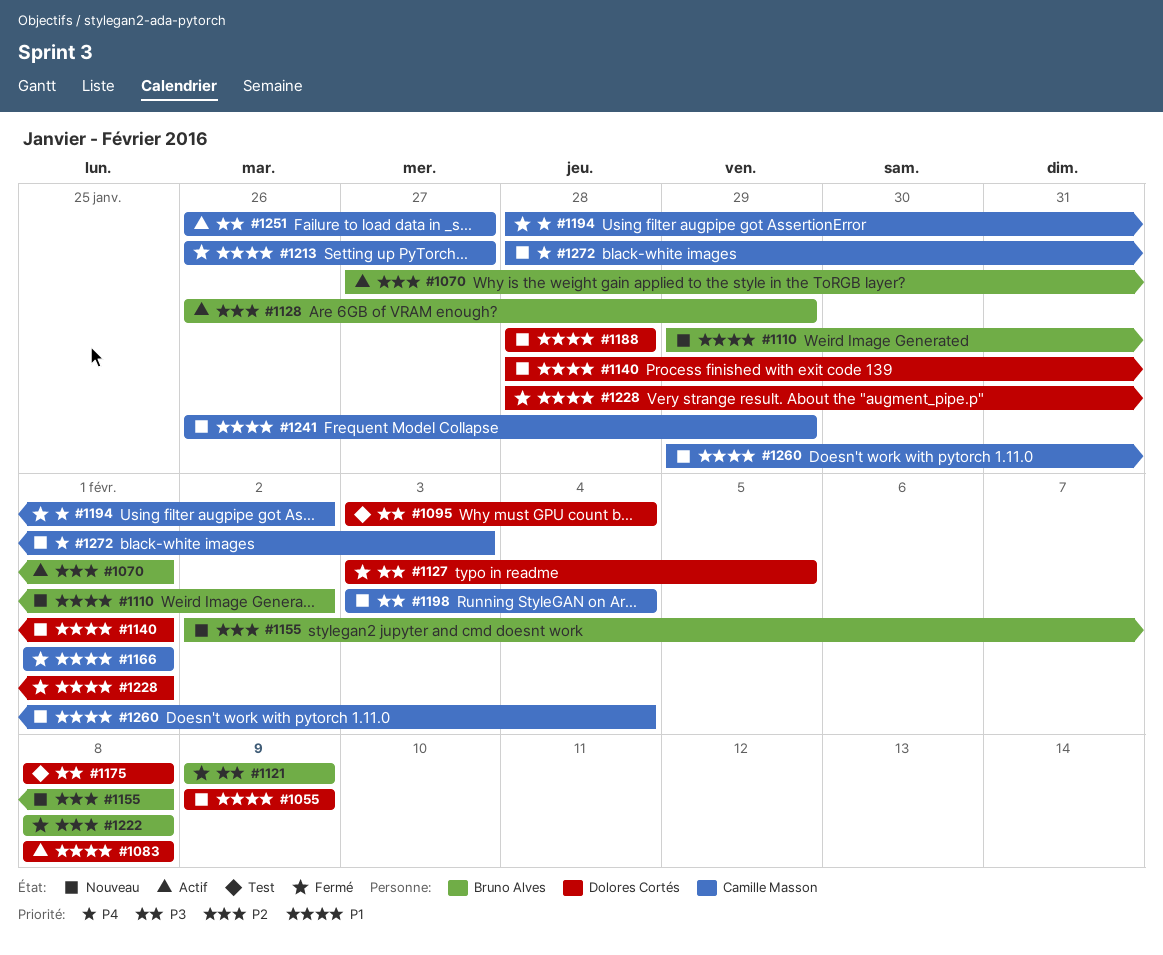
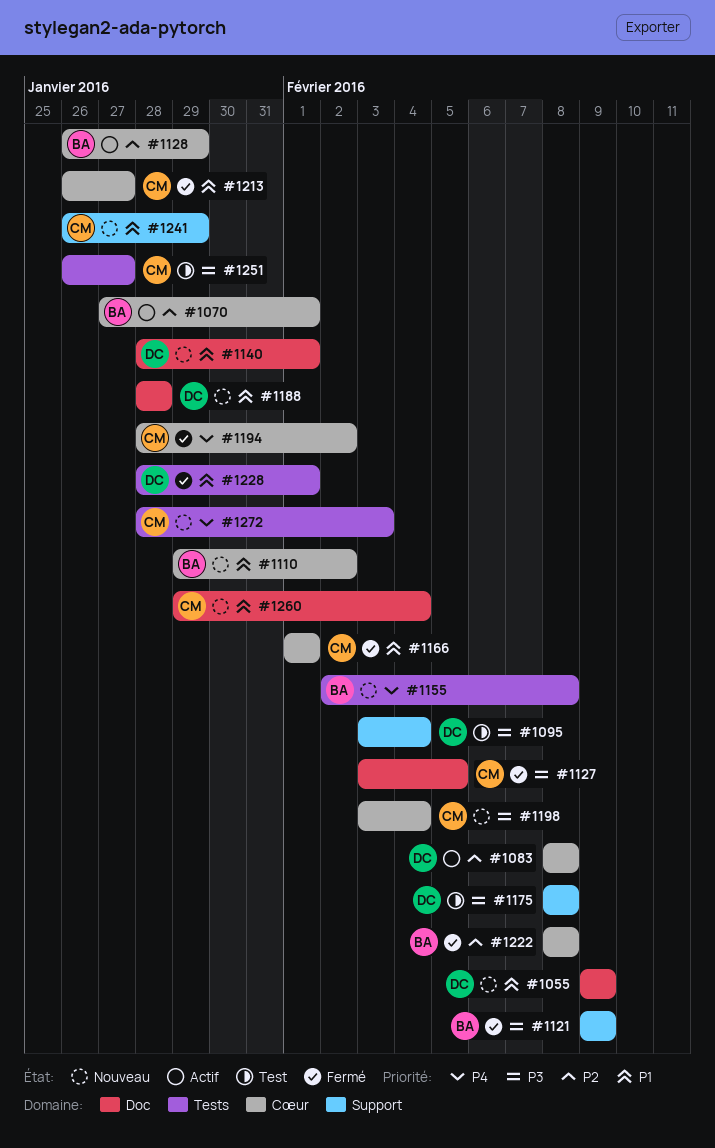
#1083, priority: P1 -> P2
#1127, owner: Dolores Cortés -> Camille Masson
#1155, priority: P2 -> P4
#1251, status: Actif -> Test

